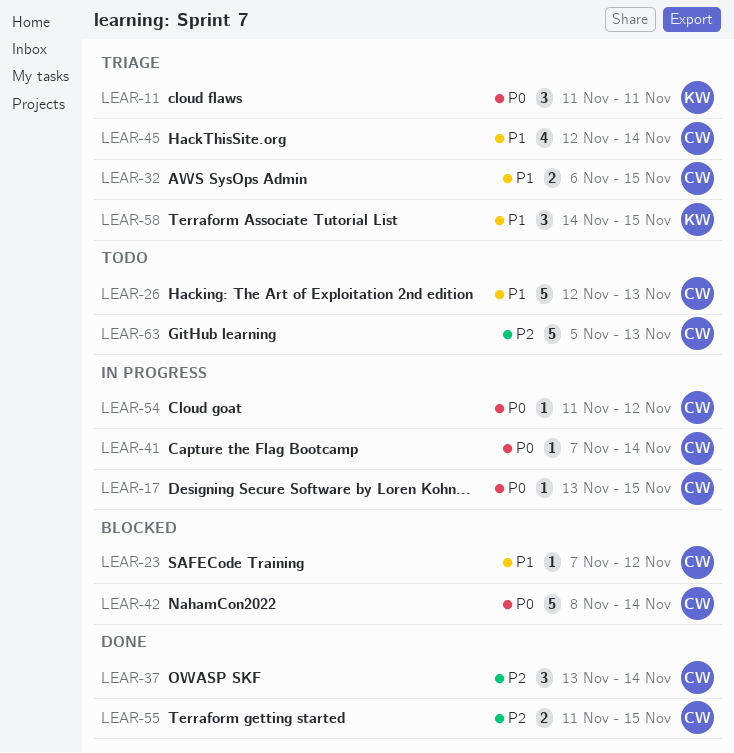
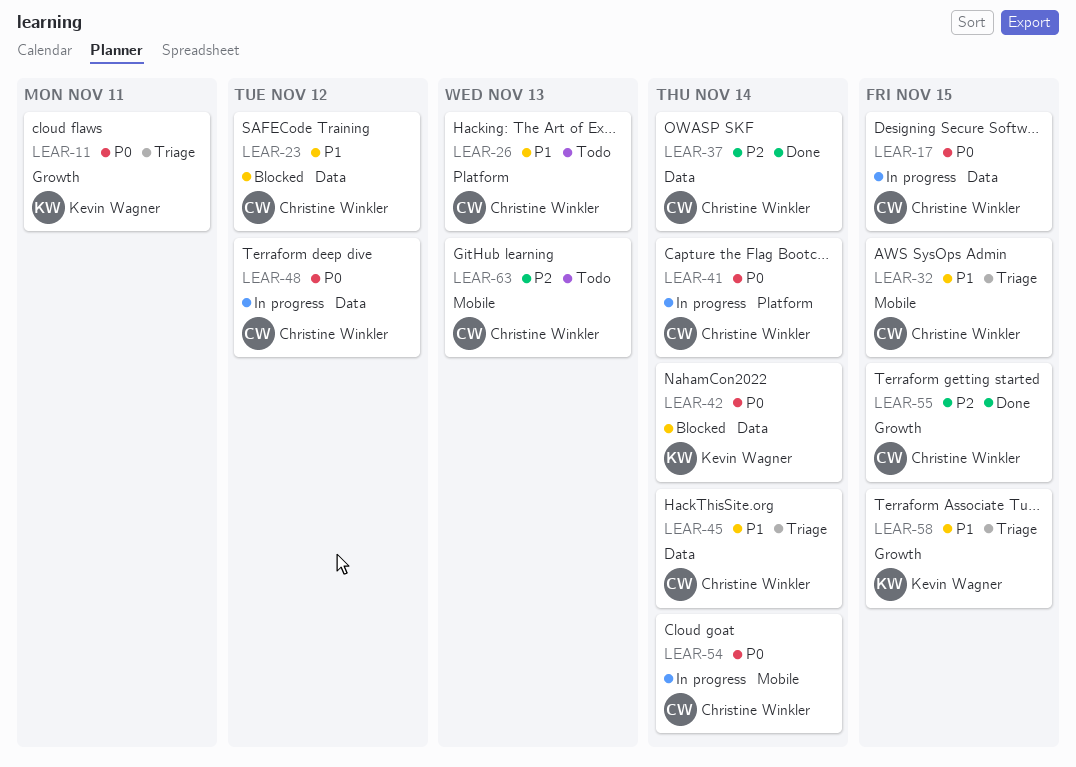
LEAR-42, owner: Christine Winkler -> Kevin Wagner
LEAR-48: none -> present
LEAR-54, due: Nov 12 -> Nov 14

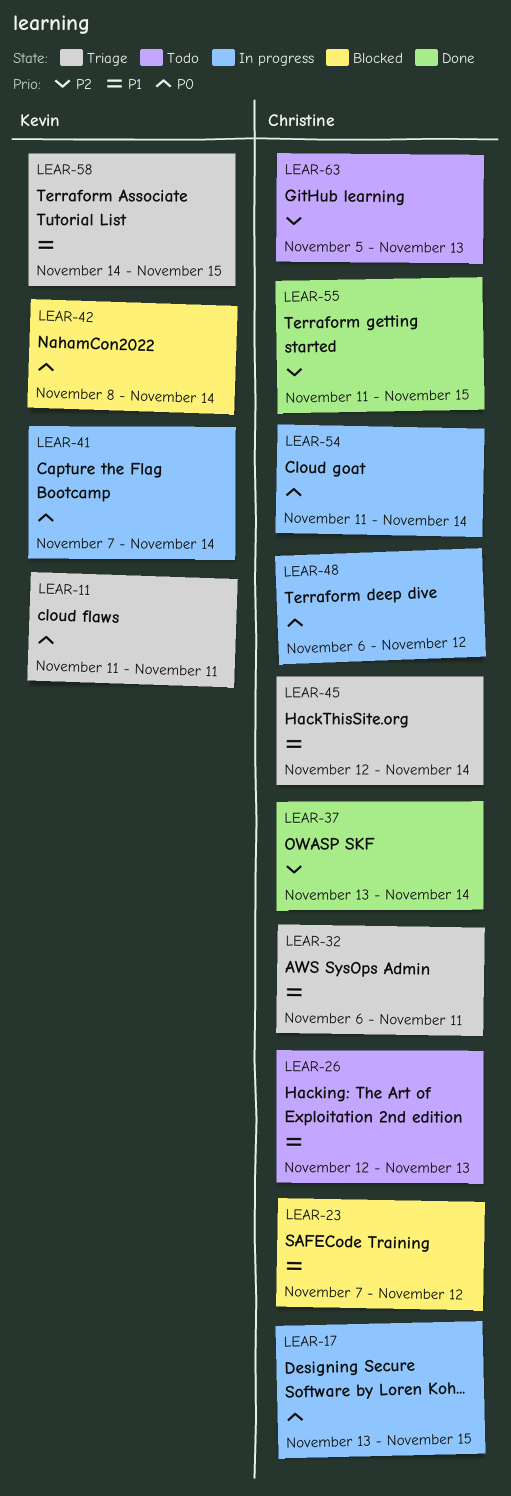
LEAR-32, due: Nov 15 -> Nov 11
LEAR-41, owner: Christine Winkler -> Kevin Wagner

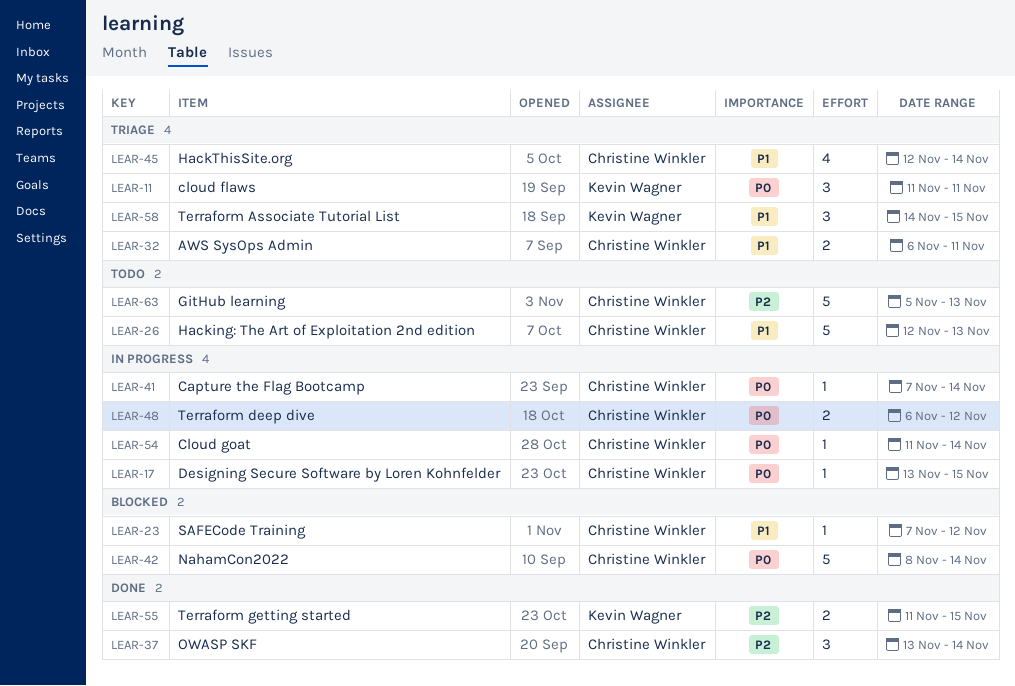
LEAR-41, owner: Kevin Wagner -> Christine Winkler
LEAR-42, owner: Kevin Wagner -> Christine Winkler
LEAR-55, owner: Christine Winkler -> Kevin Wagner

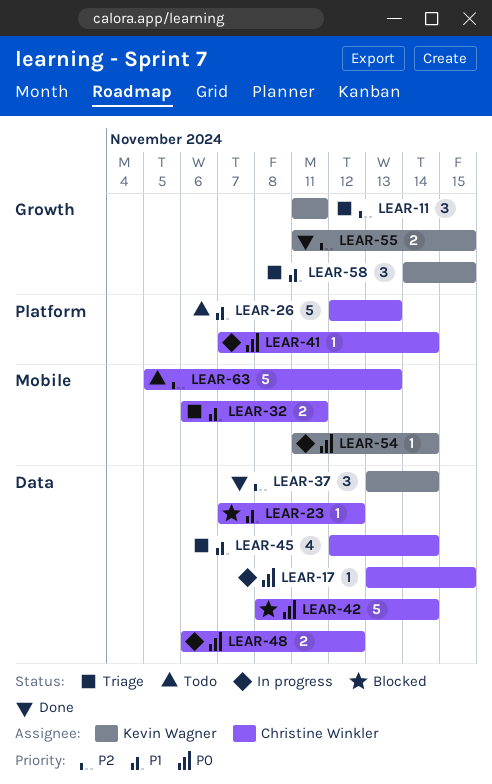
LEAR-11, priority: P0 -> P2
LEAR-37, owner: Christine Winkler -> Kevin Wagner
LEAR-54, owner: Christine Winkler -> Kevin Wagner

